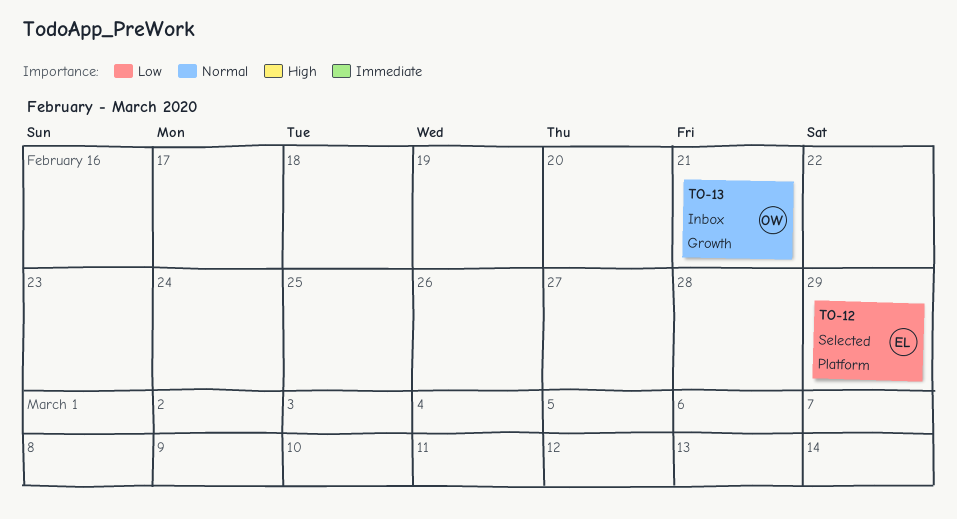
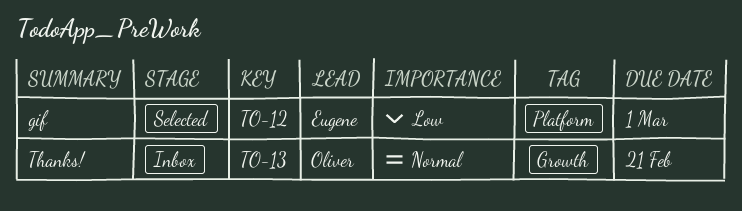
TO-12, due: Feb 29 -> Mar 1

